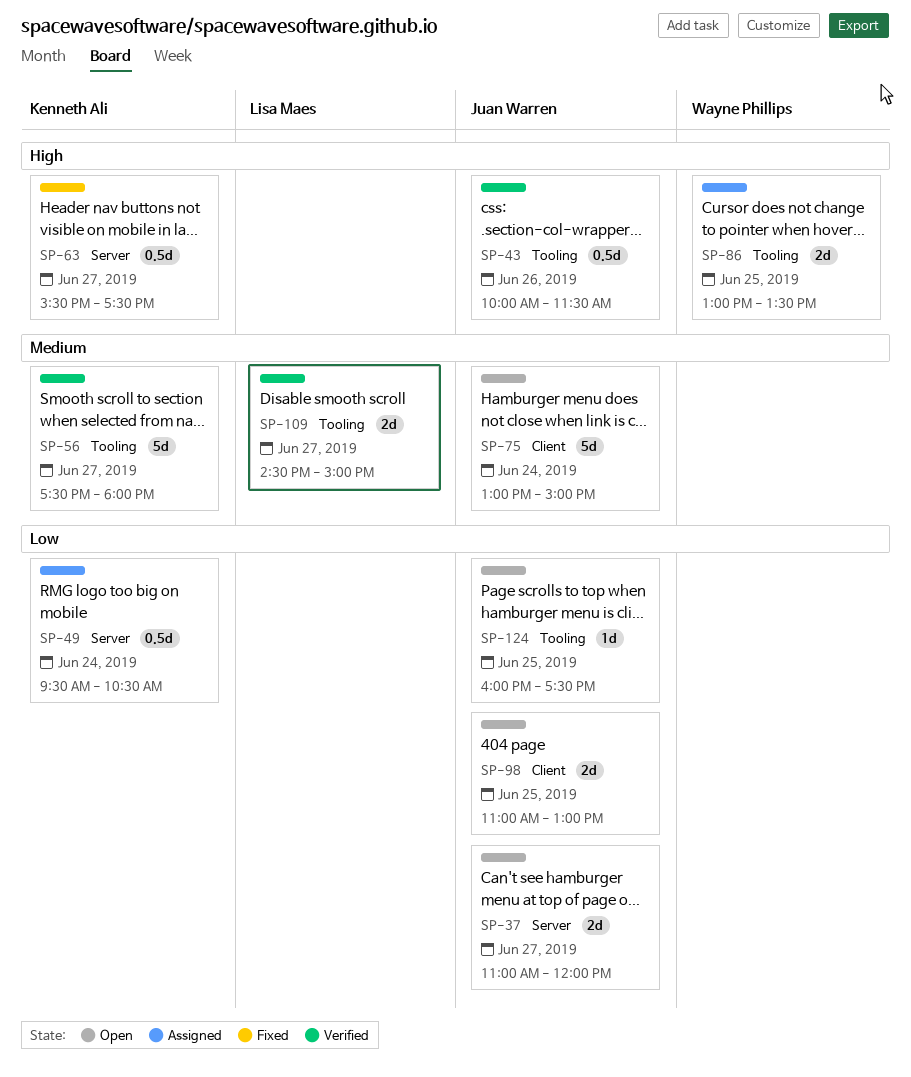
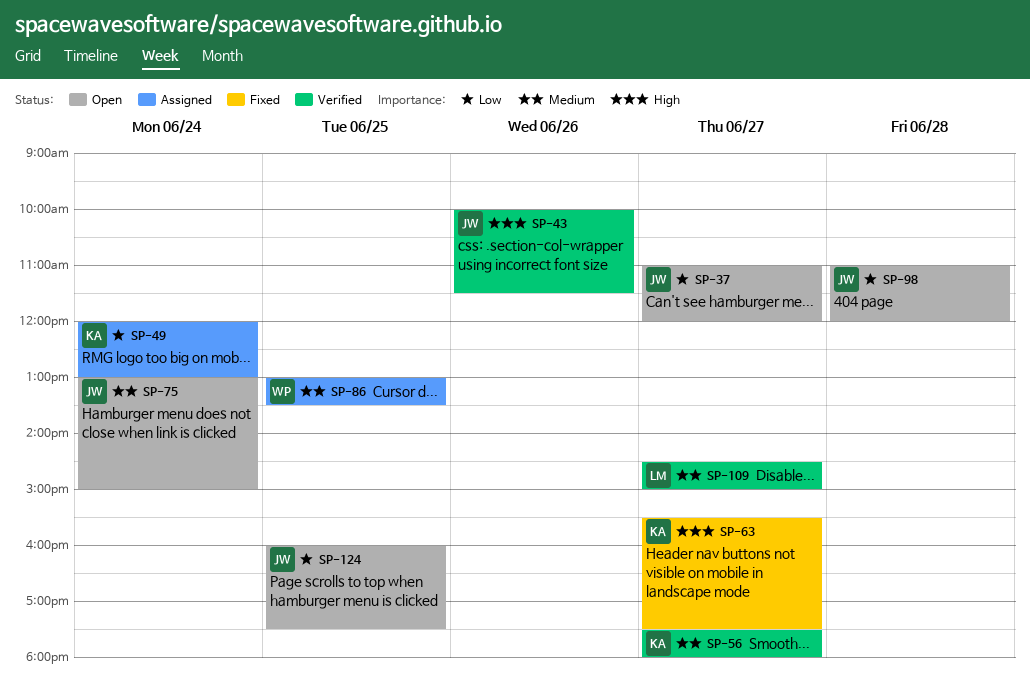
SP-49, begins: 09:30 -> 12:00
SP-49, ends: 10:30 -> 13:00
SP-86, priority: High -> Medium
SP-98, day: Jun 25 -> Jun 28
SP-98, ends: 13:00 -> 12:00

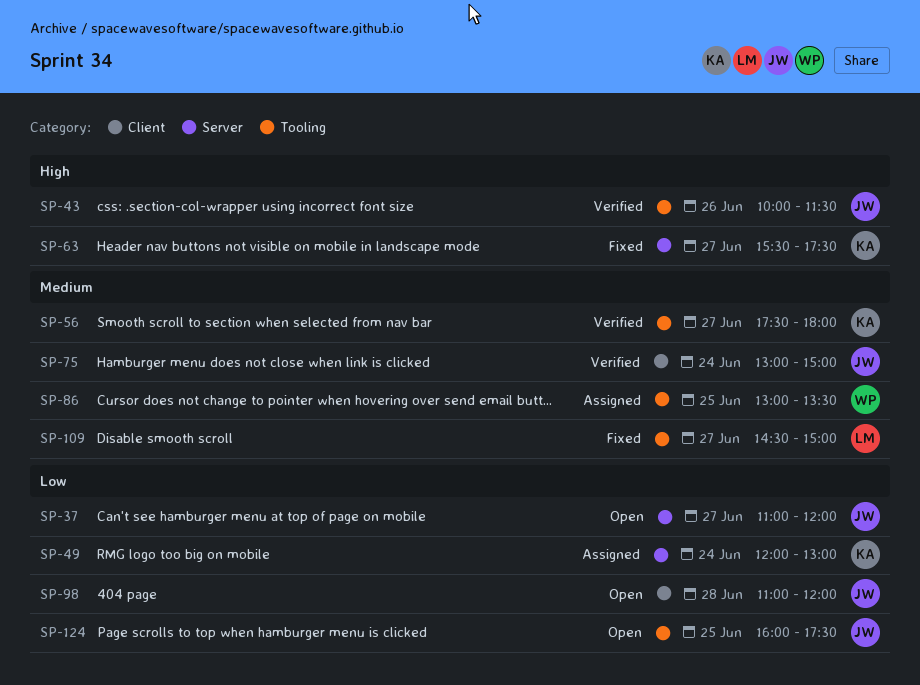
SP-75, status: Open -> Verified
SP-109, status: Verified -> Fixed

